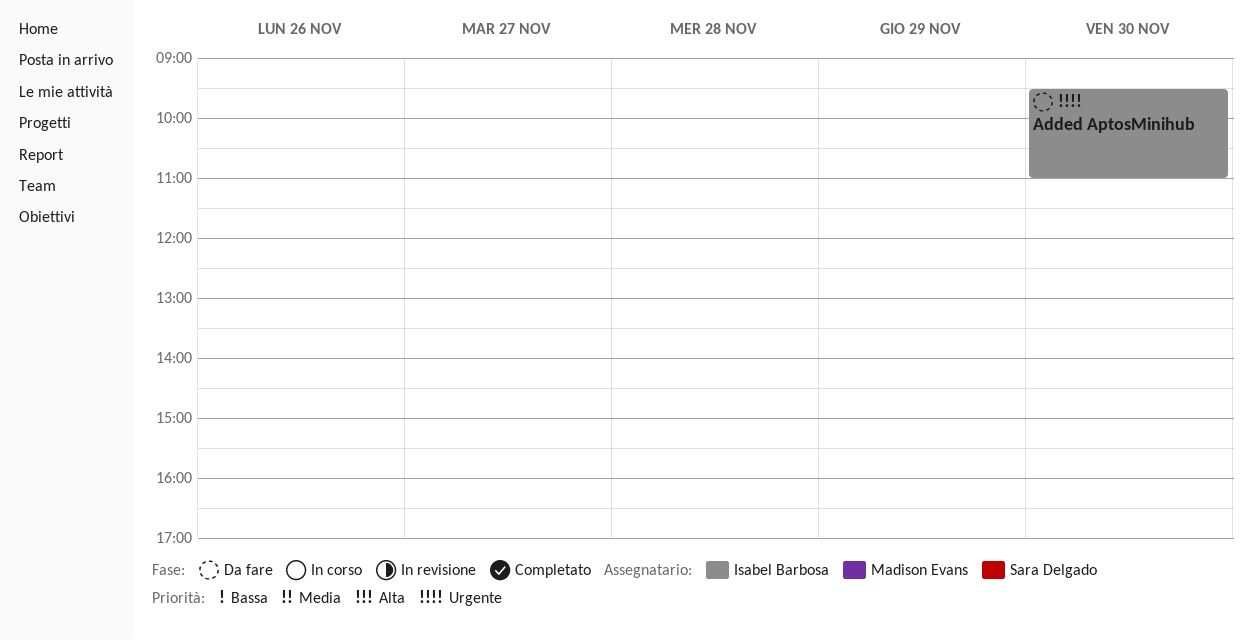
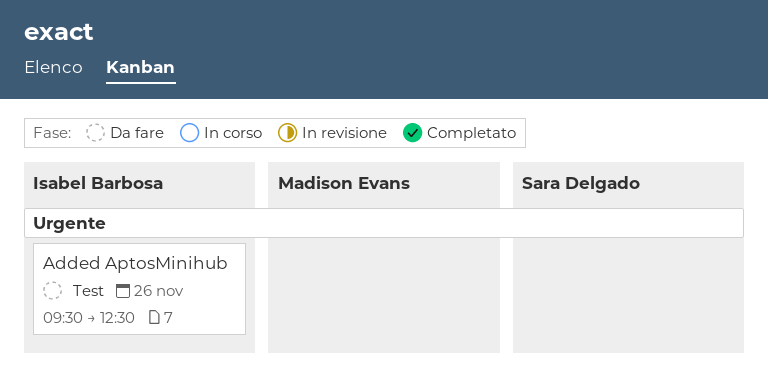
Added AptosMinihub, day: Nov 30 -> Nov 26
Added AptosMinihub, ends: 11:00 -> 12:30

